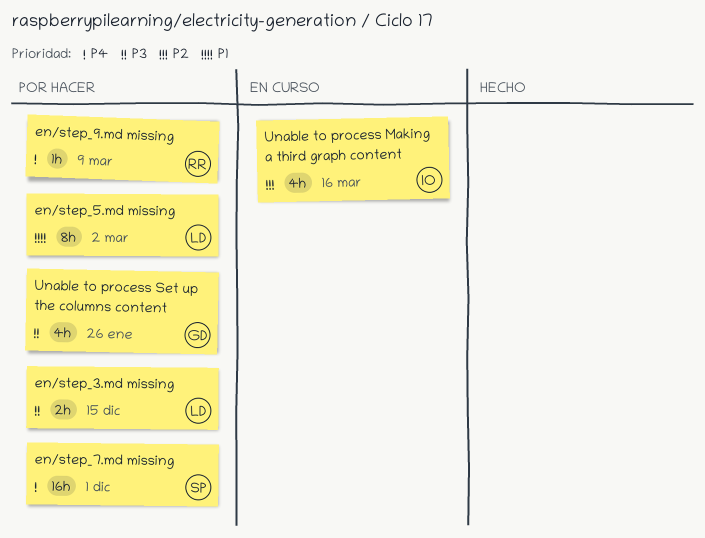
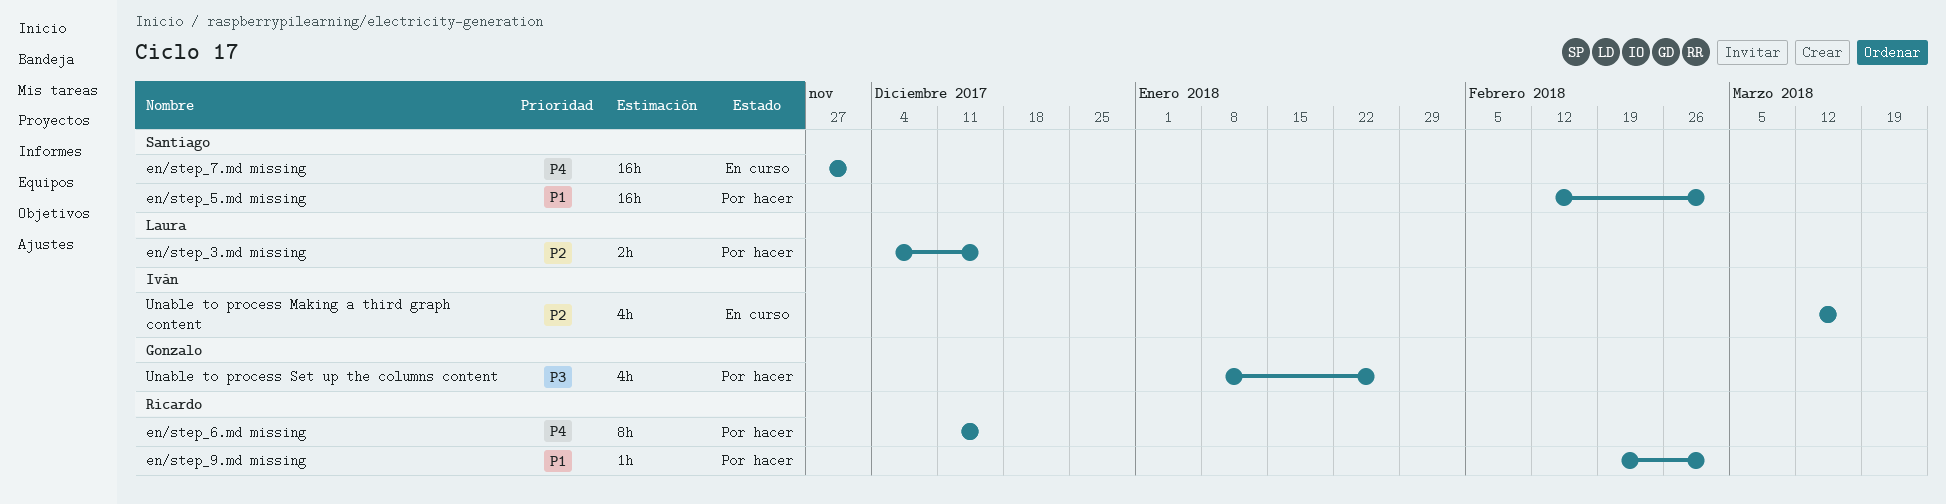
en/step_3.md missing, priority: P3 -> P2
en/step_5.md missing, owner: Laura -> Santiago
en/step_5.md missing, estimate: 8h -> 16h
en/step_6.md missing: none -> present
en/step_7.md missing, status: Por hacer -> En curso
en/step_9.md missing, priority: P4 -> P1
en/step_9.md missing, due: Mar 9 -> Mar 2

